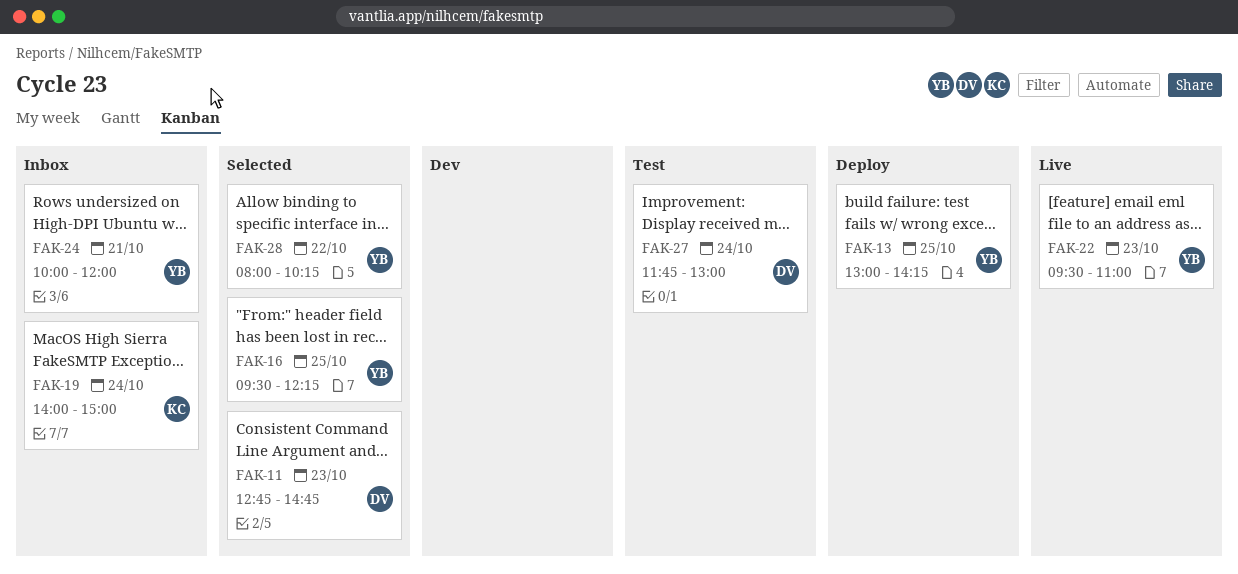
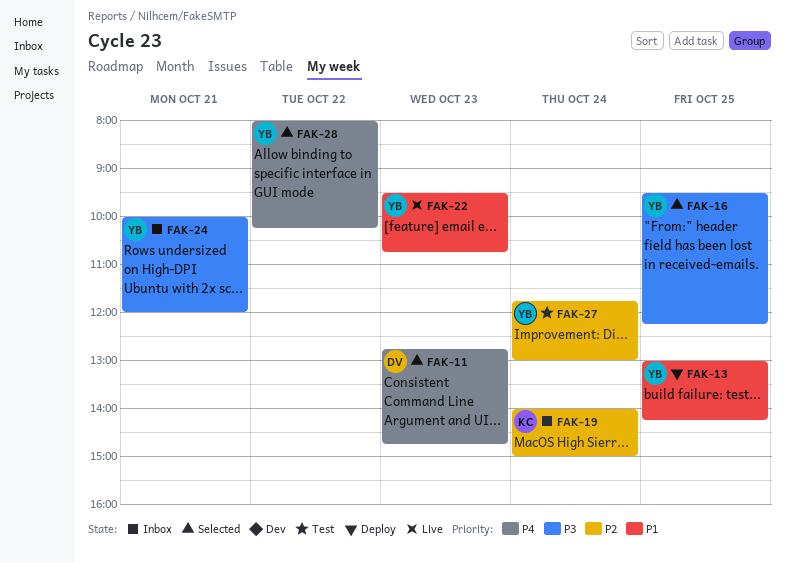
FAK-22, ends: 11:00 -> 10:45
FAK-27, owner: DV -> YB

